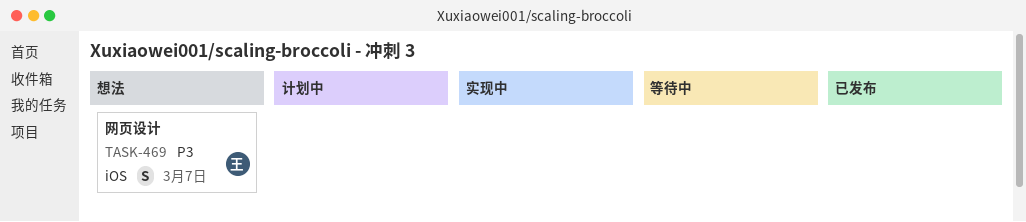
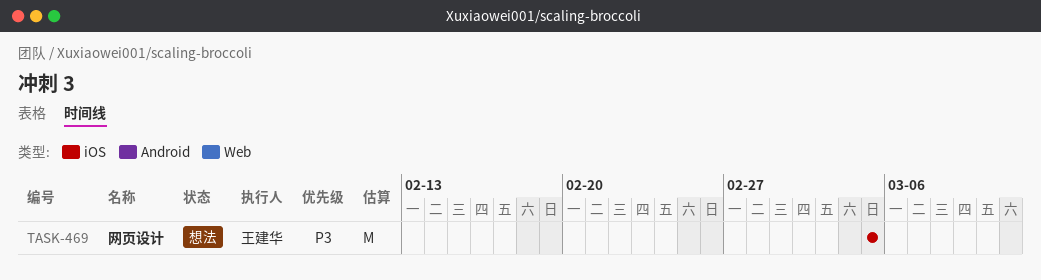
TASK-469, estimate: S -> M
TASK-469, due: Mar 7 -> Mar 5

